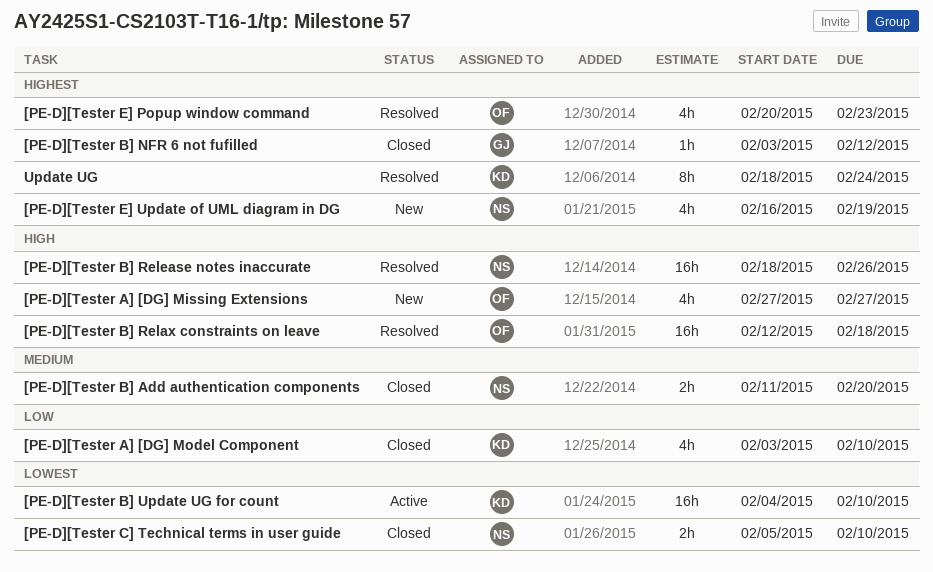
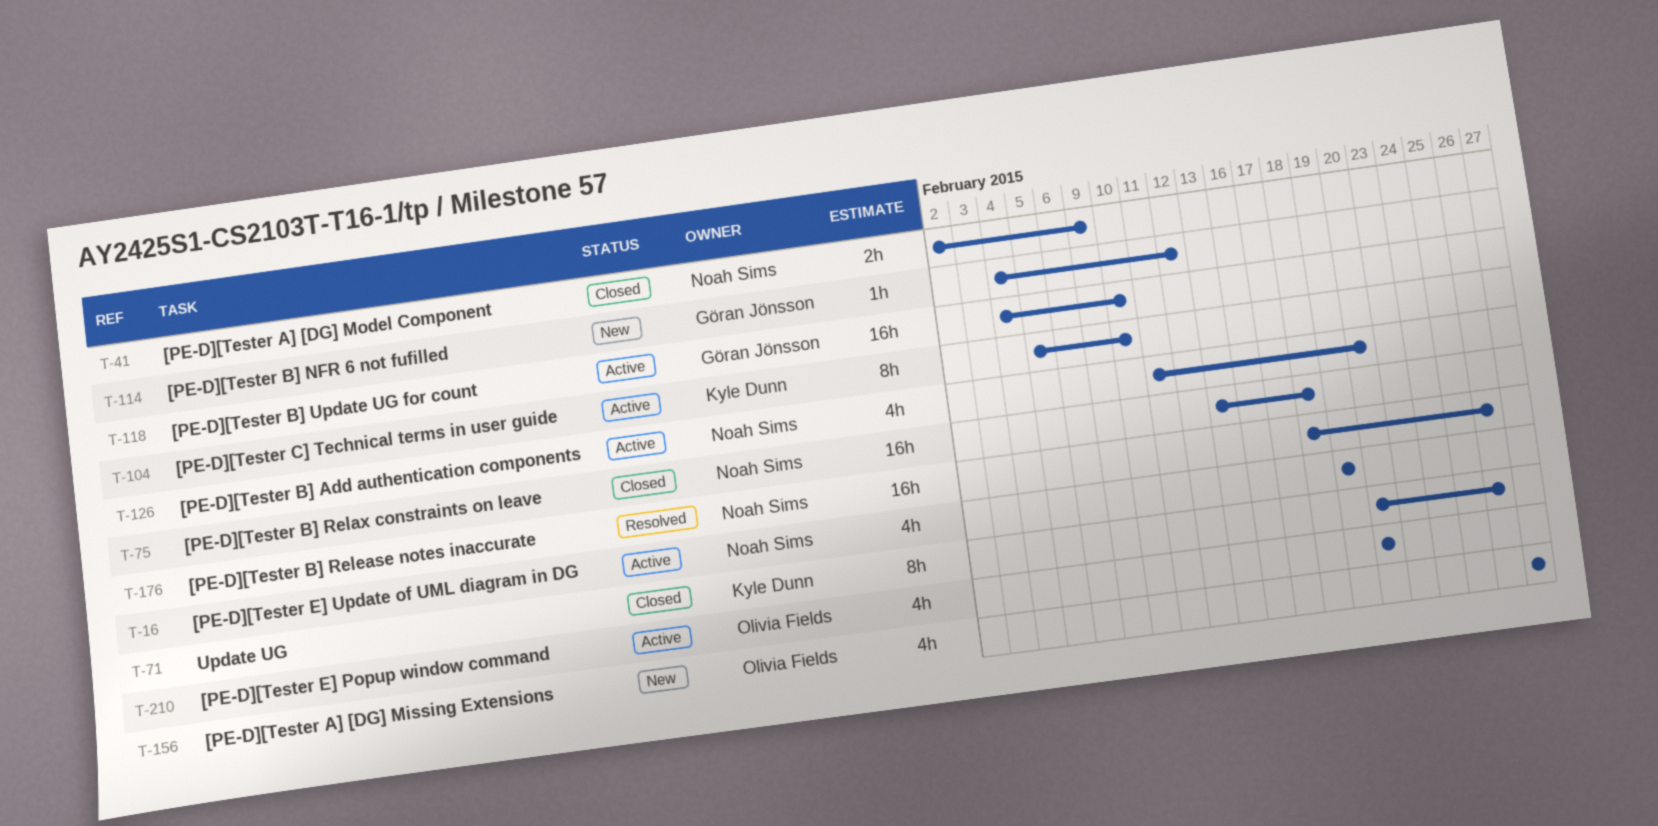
[PE-D][Tester A] [DG] Model Component, owner: Kyle Dunn -> Noah Sims
[PE-D][Tester A] [DG] Model Component, estimate: 4h -> 2h
[PE-D][Tester A] [DG] Model Component, start: Feb 3 -> Feb 2
[PE-D][Tester A] [DG] Model Component, due: Feb 10 -> Feb 9
[PE-D][Tester B] Add authentication components, status: Closed -> Active
[PE-D][Tester B] Add authentication components, estimate: 2h -> 4h
[PE-D][Tester B] NFR 6 not fufilled, status: Closed -> New
[PE-D][Tester B] NFR 6 not fufilled, start: Feb 3 -> Feb 4
[PE-D][Tester B] Relax constraints on leave, status: Resolved -> Closed
[PE-D][Tester B] Relax constraints on leave, owner: Olivia Fields -> Noah Sims
[PE-D][Tester B] Relax constraints on leave, start: Feb 12 -> Feb 13
[PE-D][Tester B] Update UG for count, owner: Kyle Dunn -> Göran Jönsson
[PE-D][Tester C] Technical terms in user guide, status: Closed -> Active
[PE-D][Tester C] Technical terms in user guide, owner: Noah Sims -> Kyle Dunn
[PE-D][Tester C] Technical terms in user guide, estimate: 2h -> 8h
[PE-D][Tester E] Popup window command, status: Resolved -> Active
[PE-D][Tester E] Popup window command, due: Feb 23 -> Feb 20
[PE-D][Tester E] Update of UML diagram in DG, status: New -> Active
[PE-D][Tester E] Update of UML diagram in DG, start: Feb 16 -> Feb 19
Update UG, status: Resolved -> Closed
Update UG, start: Feb 18 -> Feb 20
Update UG, due: Feb 24 -> Feb 26

